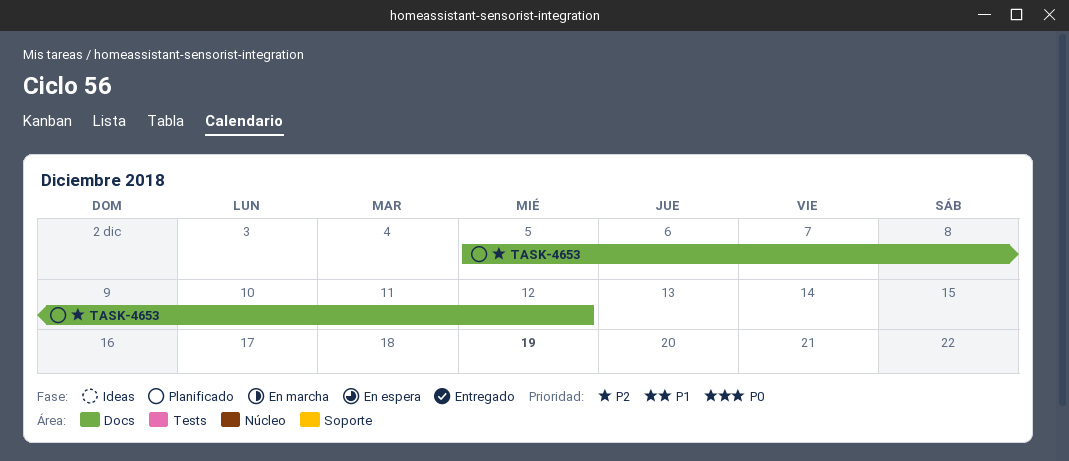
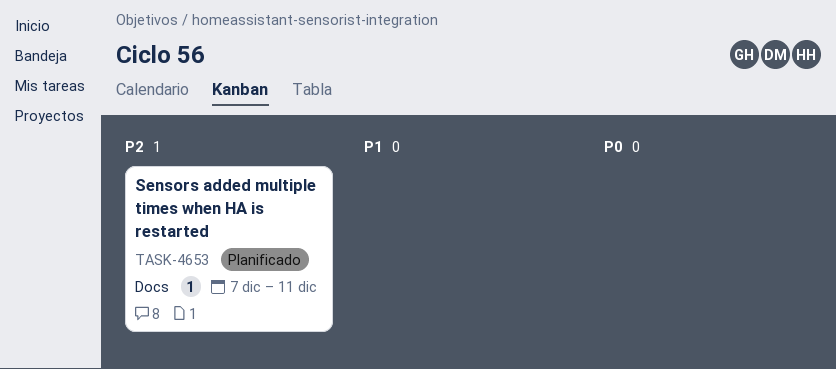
TASK-4653, start: Dec 5 -> Dec 7
TASK-4653, due: Dec 12 -> Dec 11

